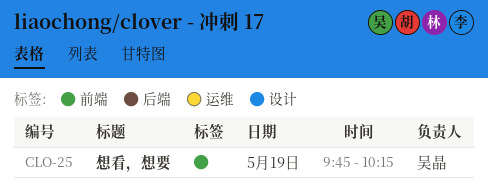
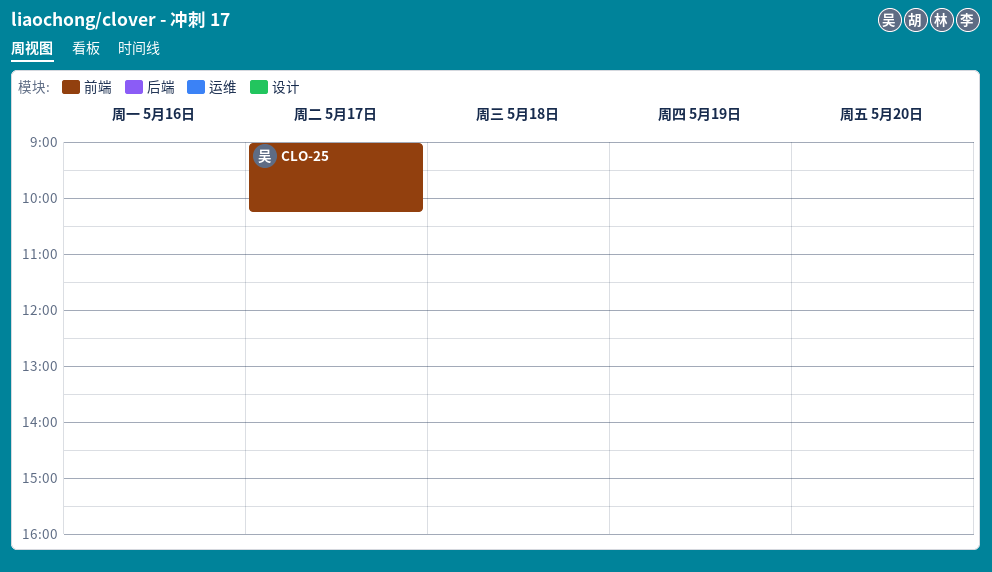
CLO-25, day: May 19 -> May 17
CLO-25, begins: 09:45 -> 09:00

